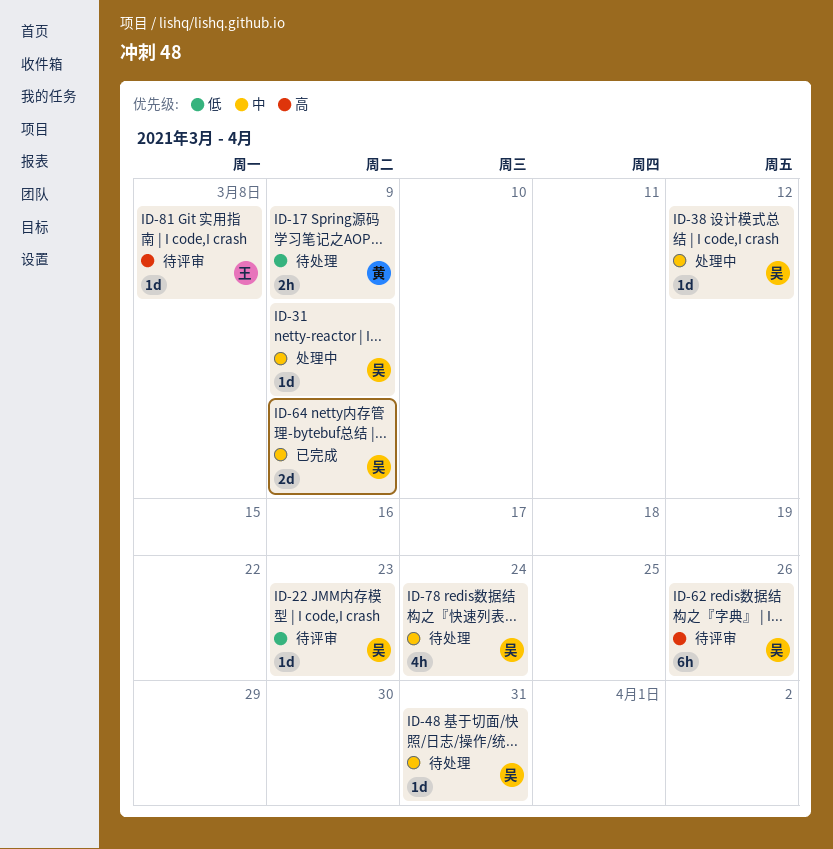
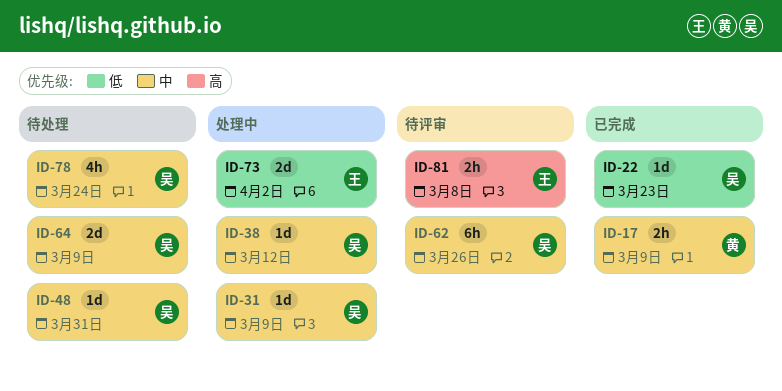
ID-17, status: 待处理 -> 已完成
ID-17, priority: 低 -> 中
ID-22, status: 待评审 -> 已完成
ID-62, priority: 高 -> 中
ID-64, status: 已完成 -> 待处理
ID-73: none -> present
ID-81, estimate: 1d -> 2h

